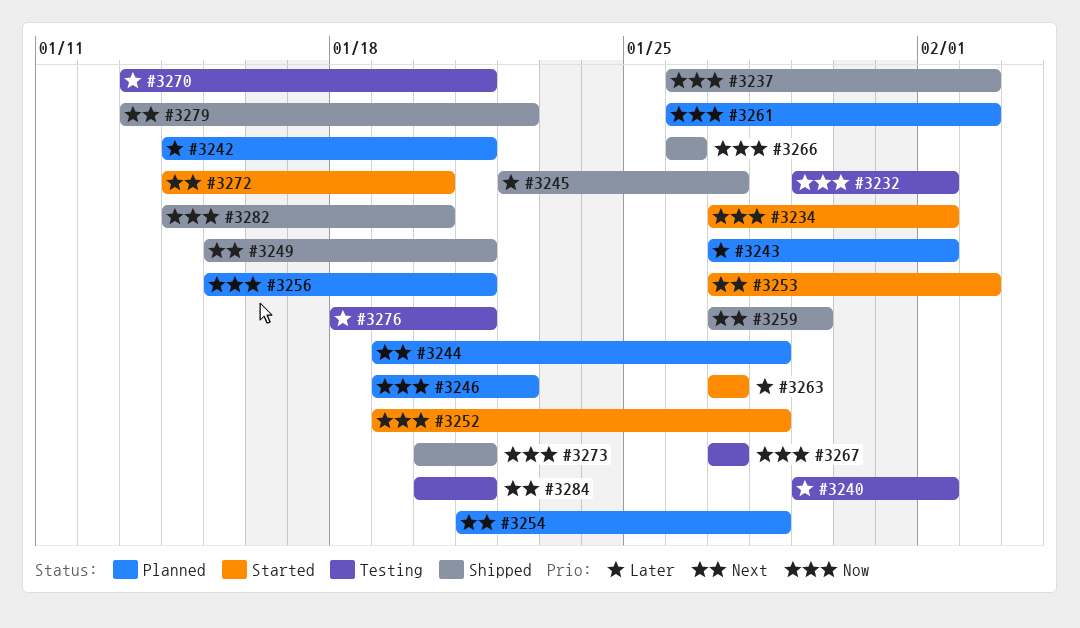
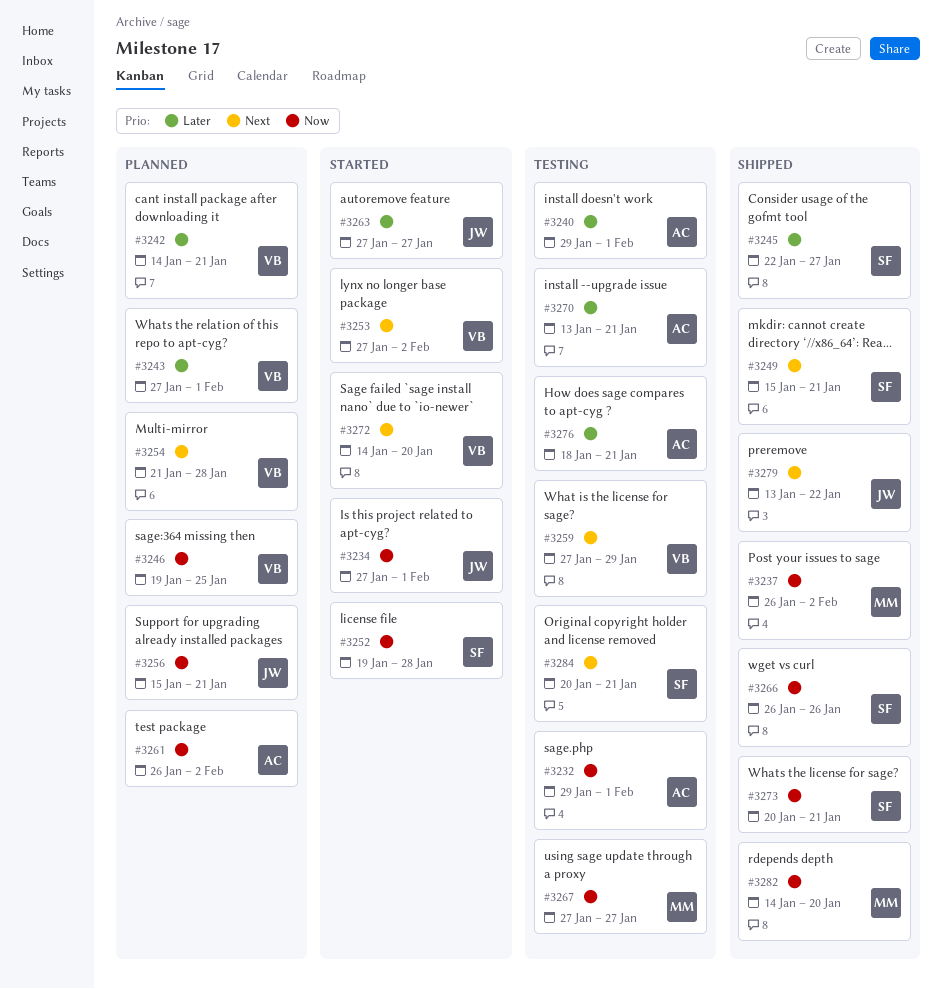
#3244: present -> none
#3246, due: Jan 22 -> Jan 25
#3259, status: Shipped -> Testing

